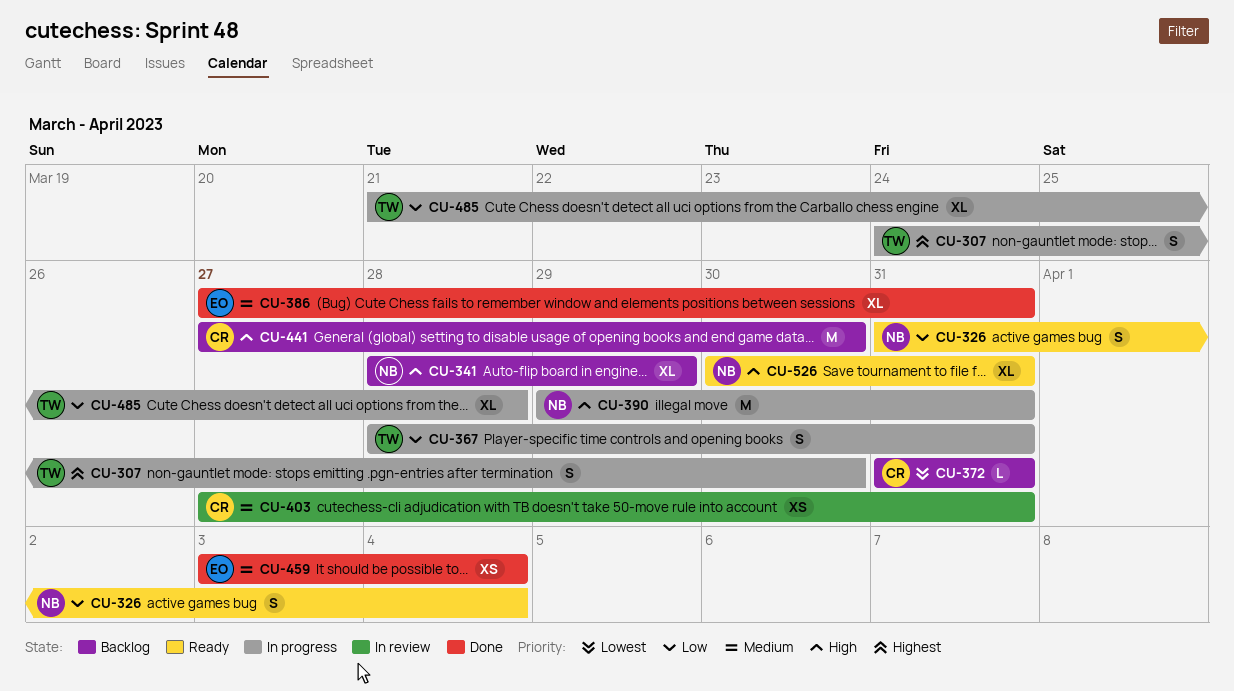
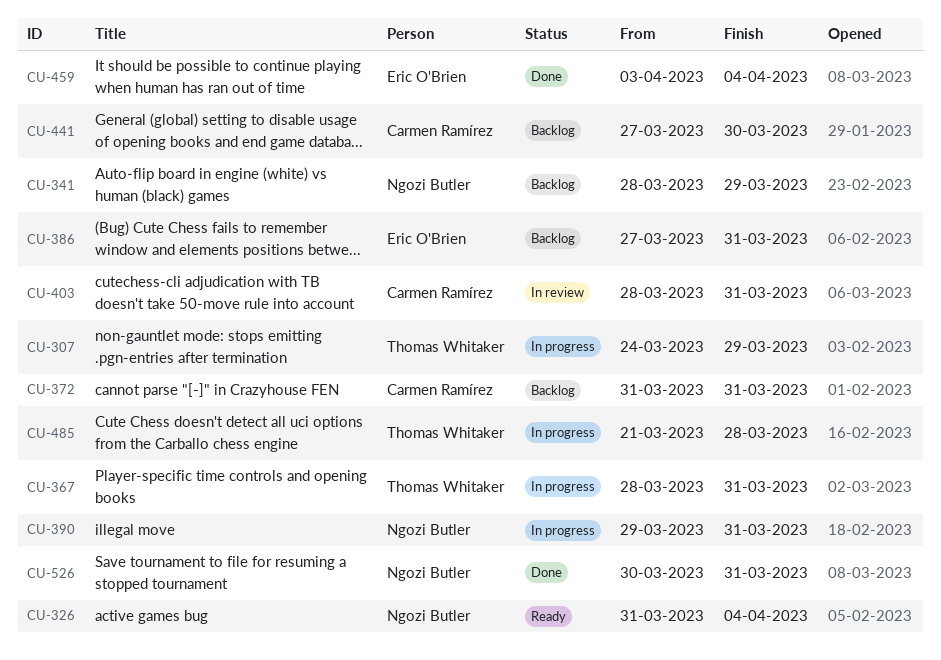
CU-307, due: Mar 30 -> Mar 29
CU-386, status: Done -> Backlog
CU-403, start: Mar 27 -> Mar 28
CU-526, status: Ready -> Done

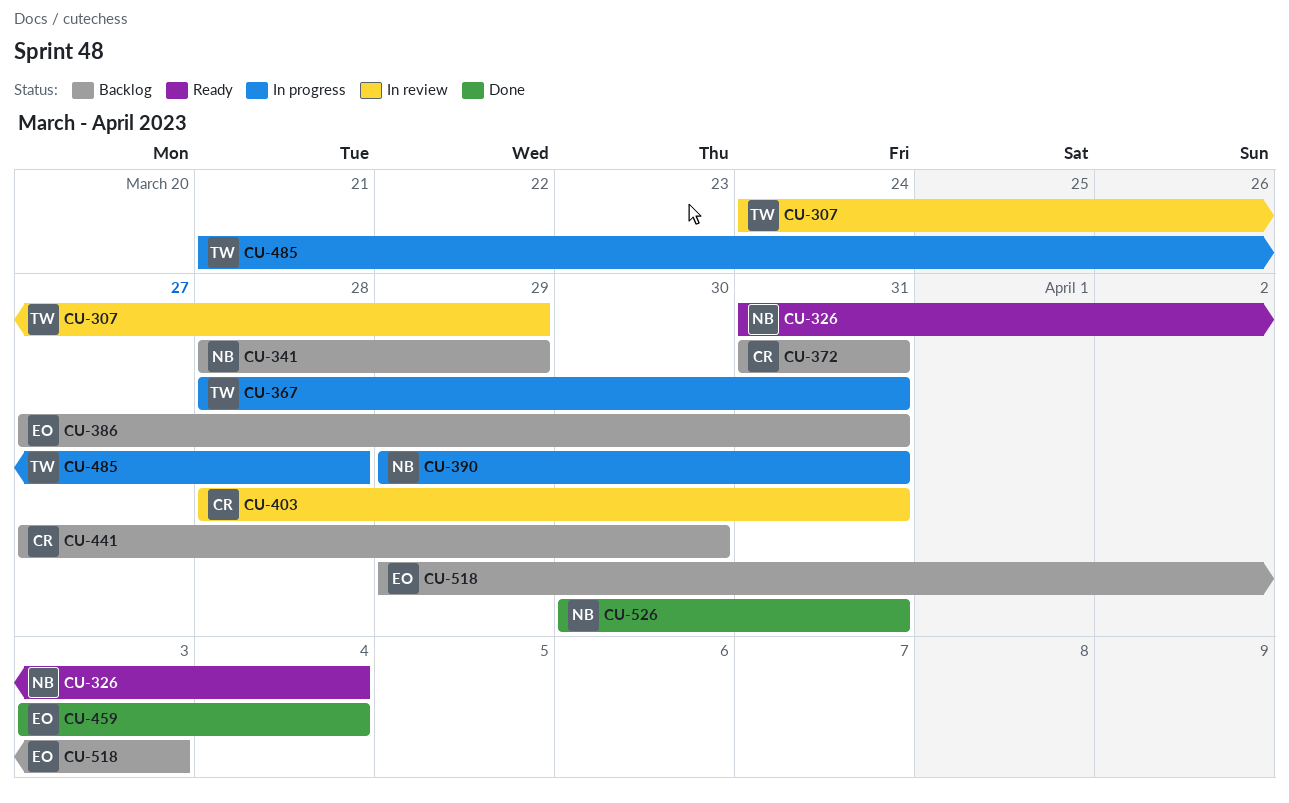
CU-307, status: In progress -> In review
CU-518: none -> present

